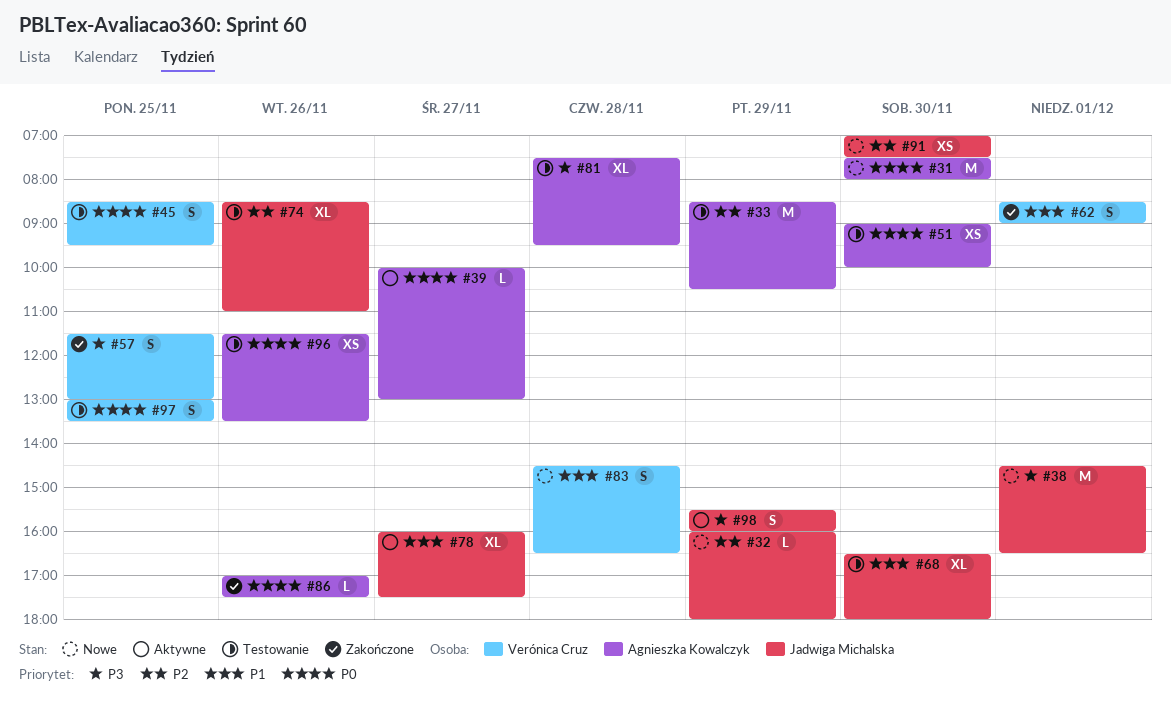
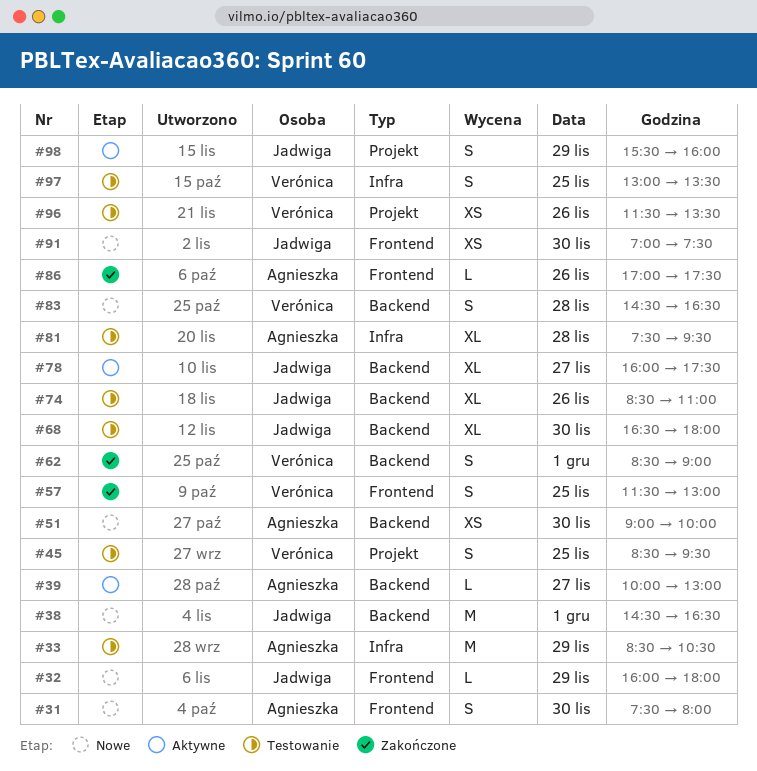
#31, estimate: M -> S
#51, status: Testowanie -> Nowe
#96, owner: Agnieszka Kowalczyk -> Verónica Cruz

